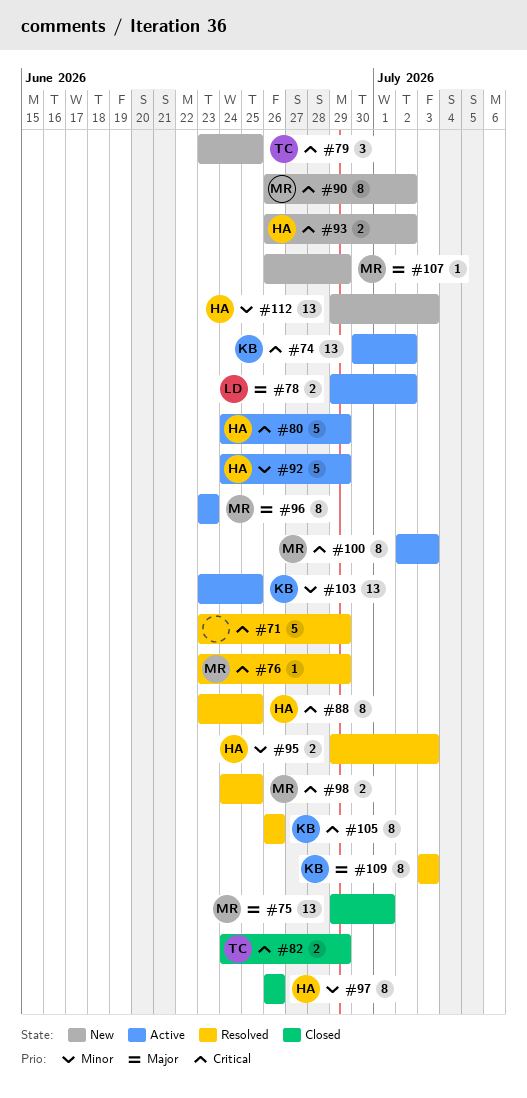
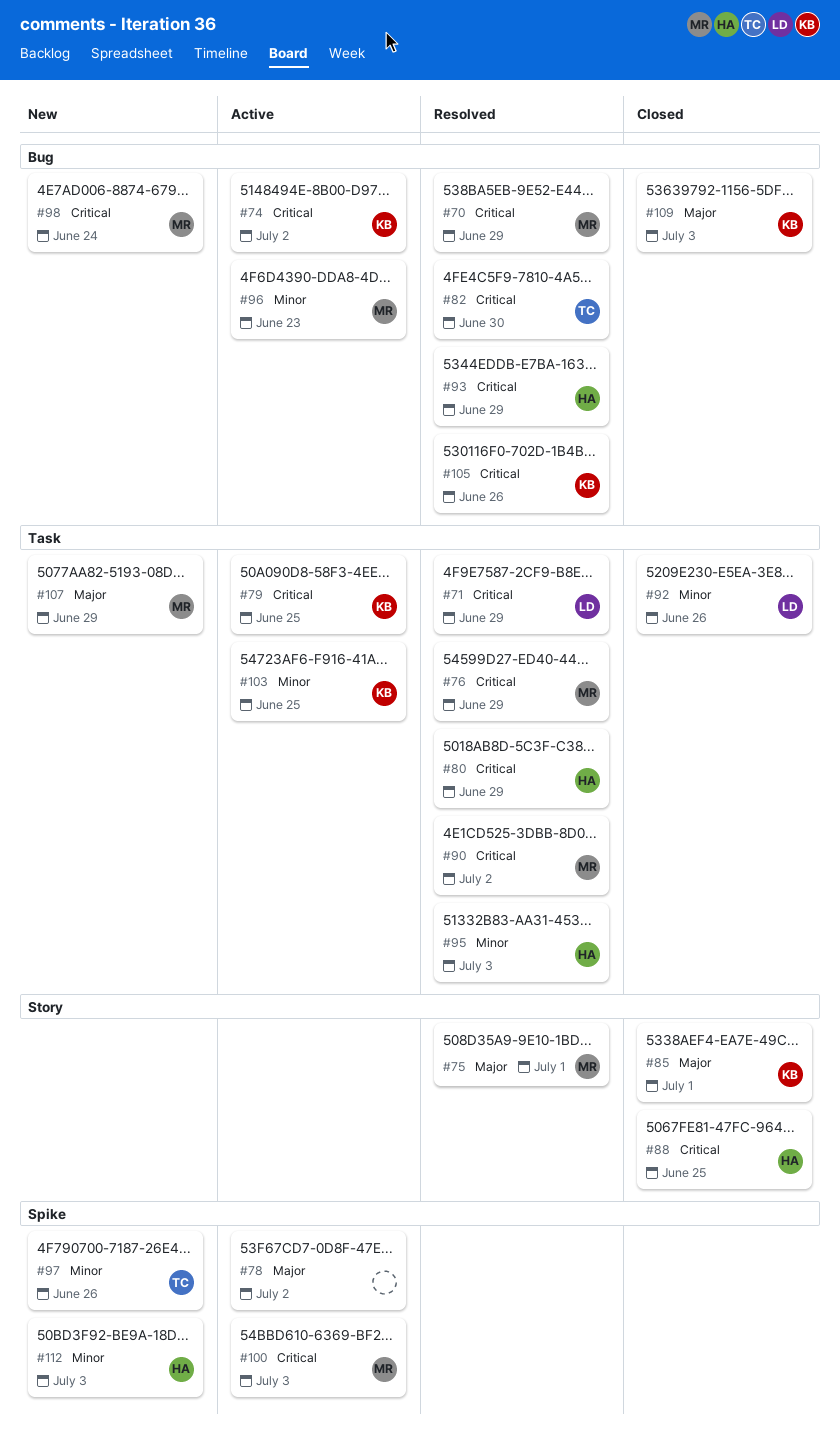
#70: none -> present
#71, owner: none -> LD
#75, status: Closed -> Resolved
#78, owner: LD -> none
#79, status: New -> Active
#79, owner: TC -> KB
#80, status: Active -> Resolved
#82, status: Closed -> Resolved
#82, due: Jun 29 -> Jun 30
#85: none -> present
#88, status: Resolved -> Closed
#90, status: New -> Resolved
#92, status: Active -> Closed
#92, owner: HA -> LD
#92, due: Jun 29 -> Jun 26
#93, status: New -> Resolved
#93, due: Jul 2 -> Jun 29
#96, priority: Major -> Minor
#97, status: Closed -> New
#97, owner: HA -> TC
#98, status: Resolved -> New
#98, due: Jun 25 -> Jun 24
#109, status: Resolved -> Closed

